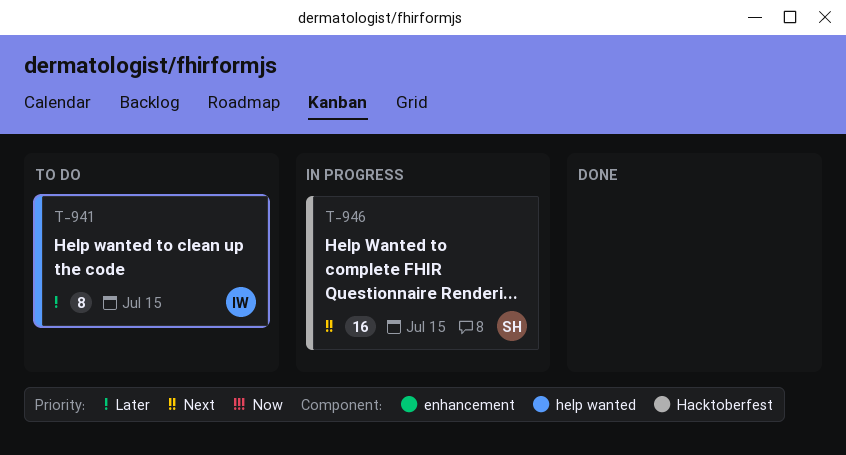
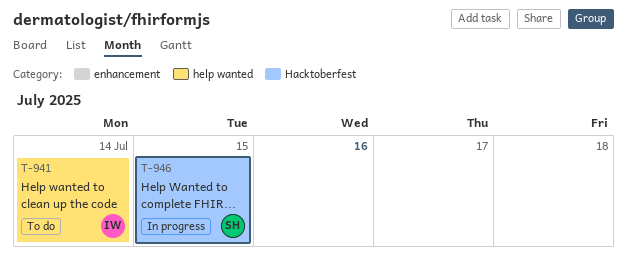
T-941, due: Jul 15 -> Jul 14

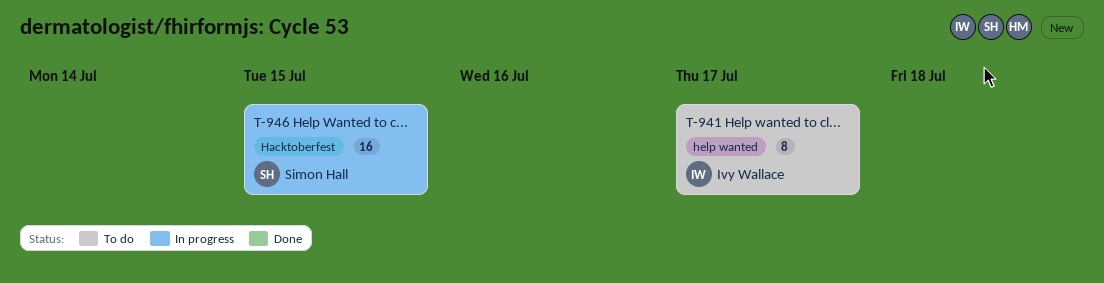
T-941, due: Jul 14 -> Jul 17

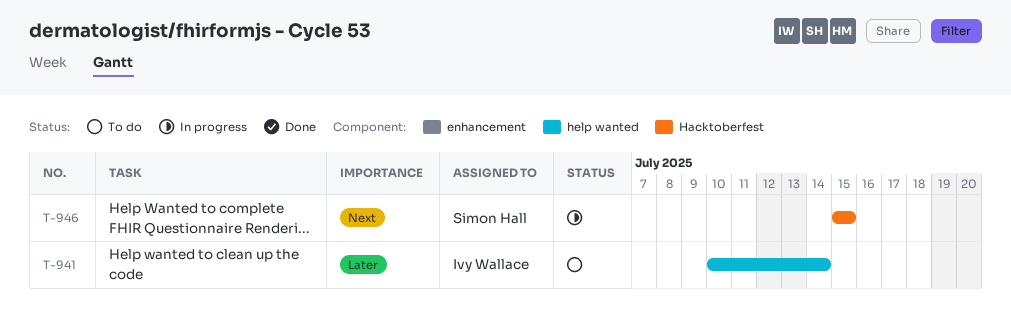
T-941, due: Jul 17 -> Jul 14

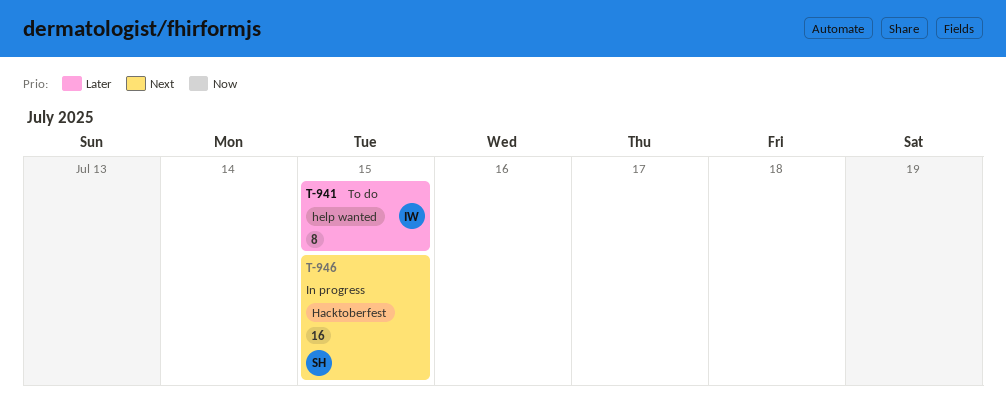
T-941, due: Jul 14 -> Jul 15

